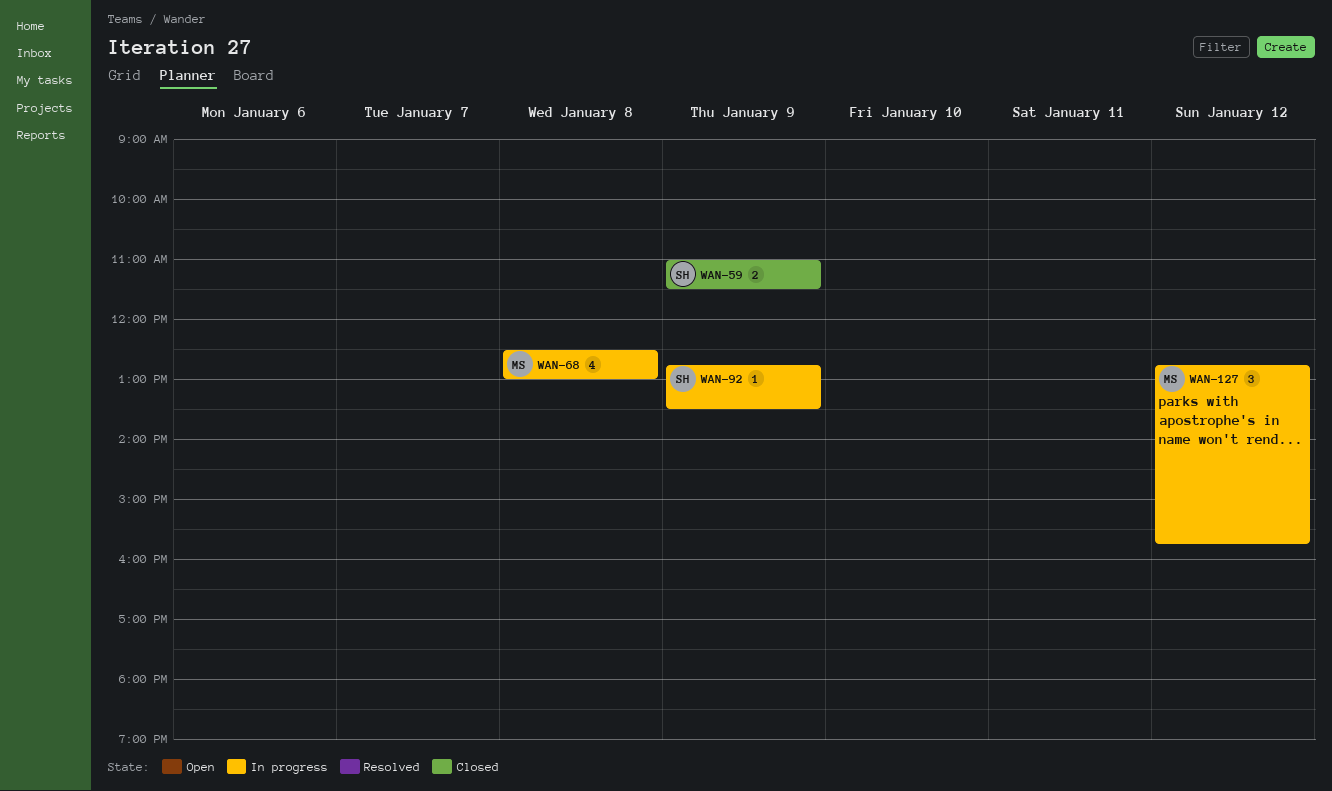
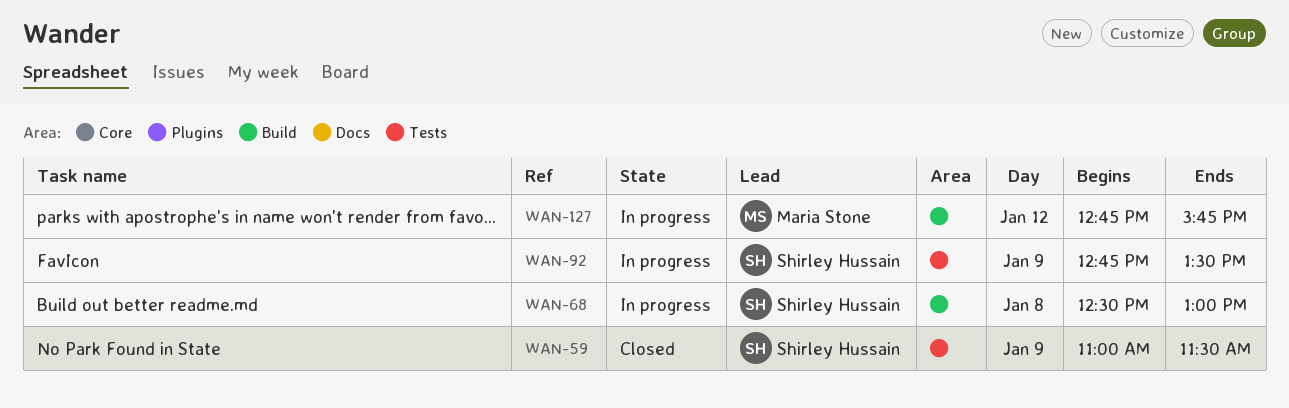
WAN-68, owner: Maria Stone -> Shirley Hussain

